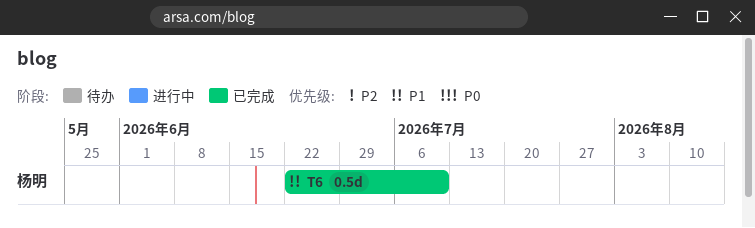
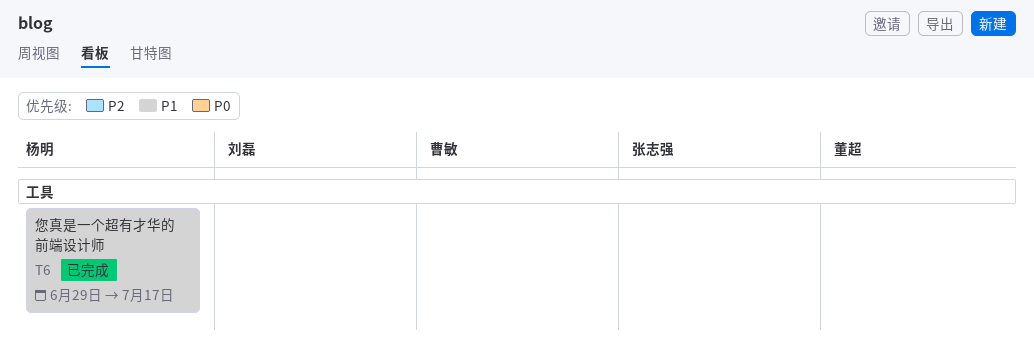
T6, start: Jun 22 -> Jun 29
T6, due: Jul 10 -> Jul 17

